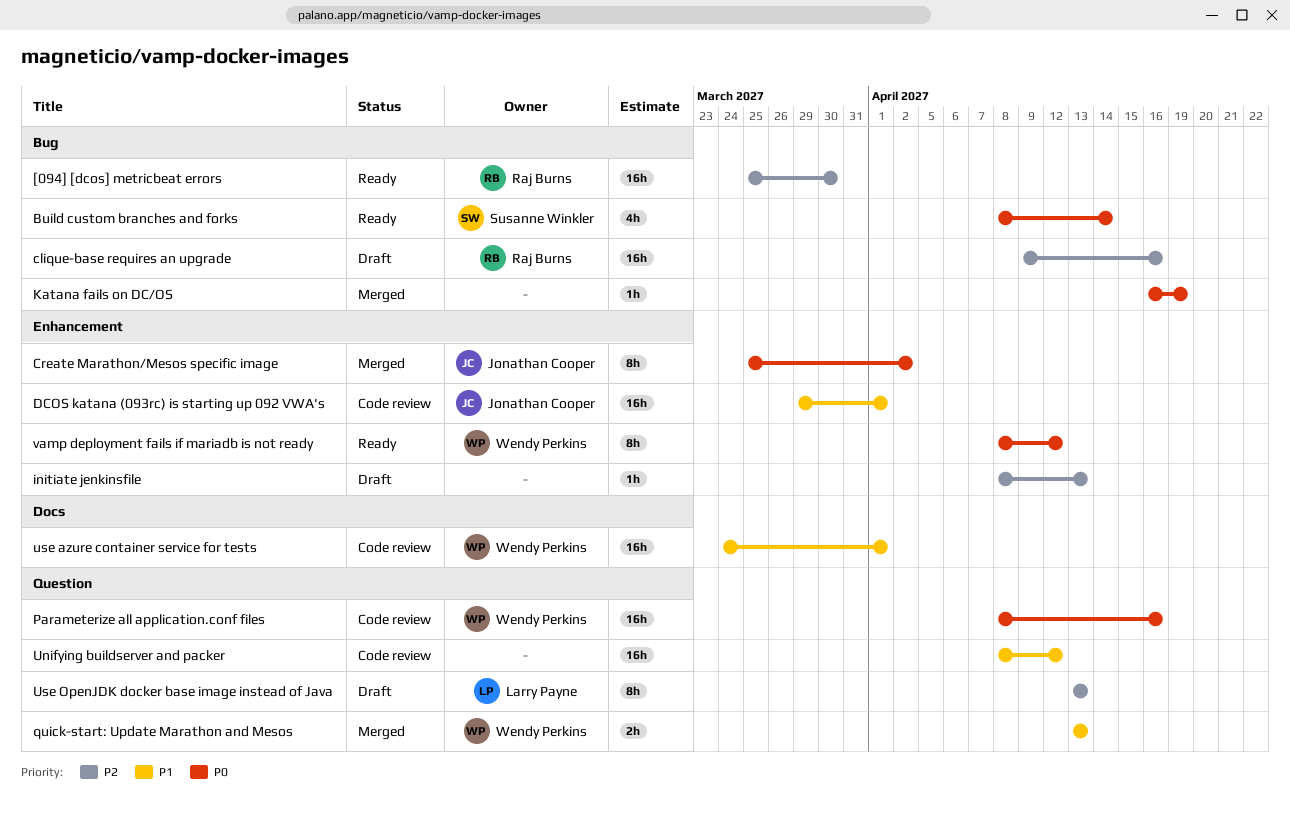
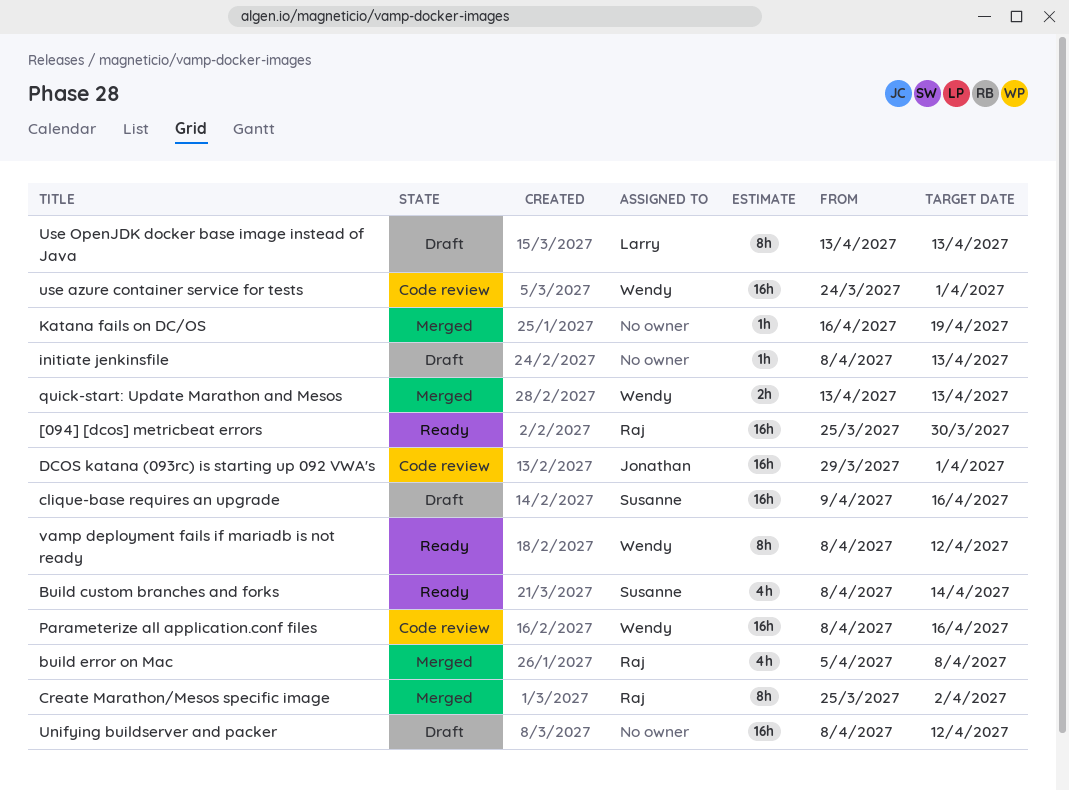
build error on Mac: none -> present
clique-base requires an upgrade, owner: Raj Burns -> Susanne Winkler
Create Marathon/Mesos specific image, owner: Jonathan Cooper -> Raj Burns
Unifying buildserver and packer, status: Code review -> Draft

